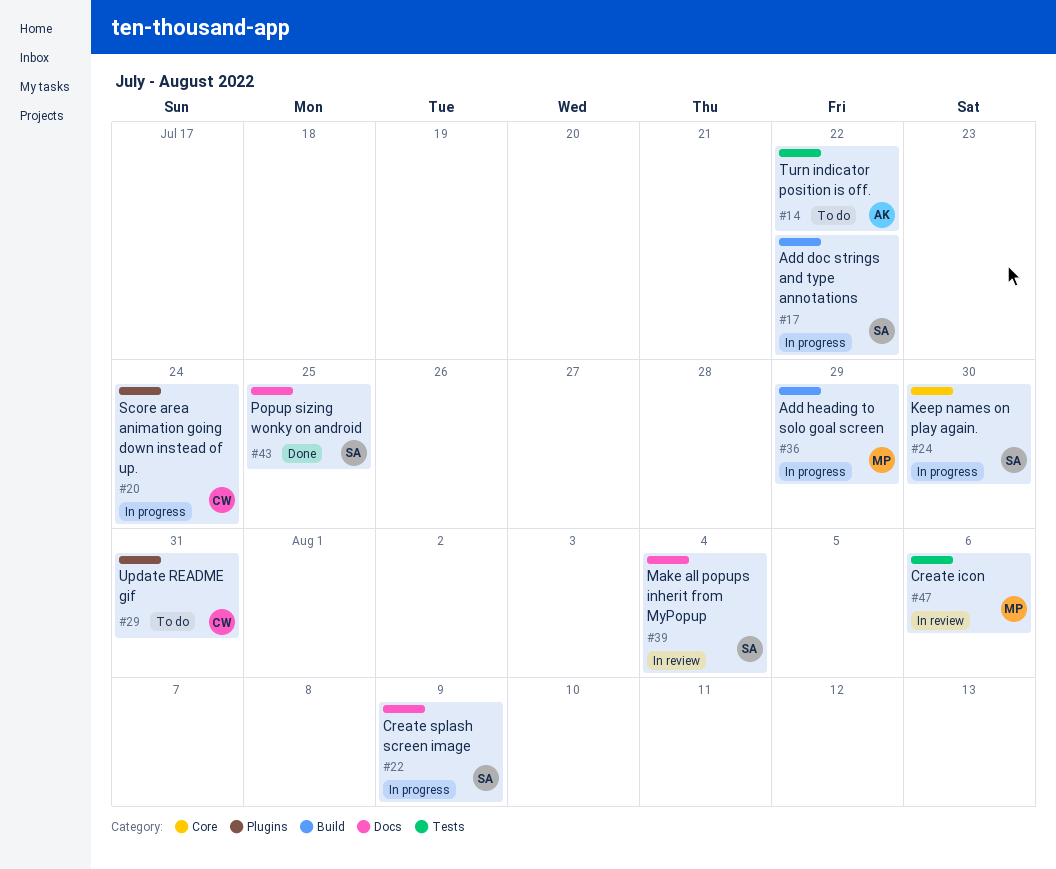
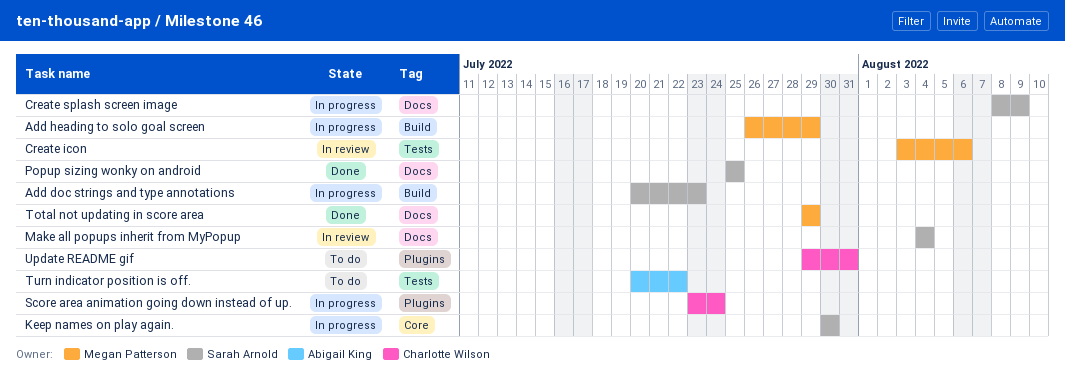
Add doc strings and type annotations, due: Jul 22 -> Jul 23
Total not updating in score area: none -> present

